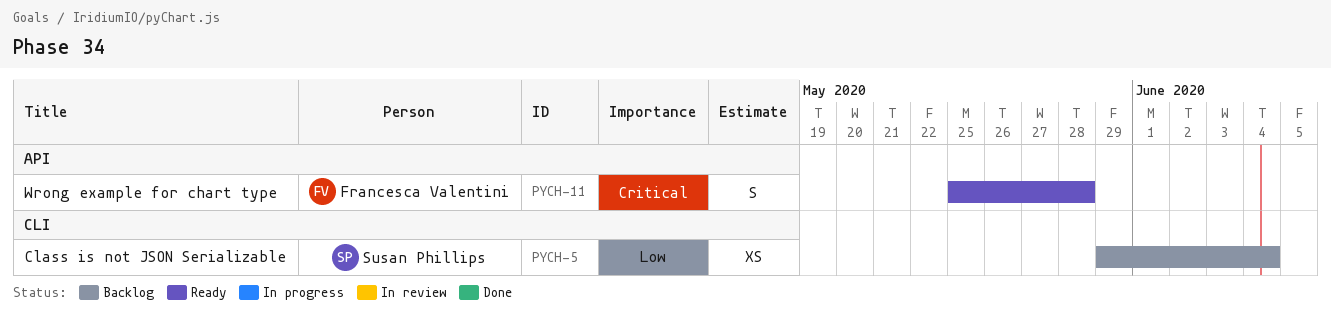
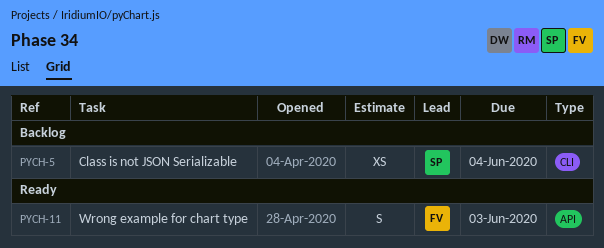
PYCH-11, due: May 28 -> Jun 3

